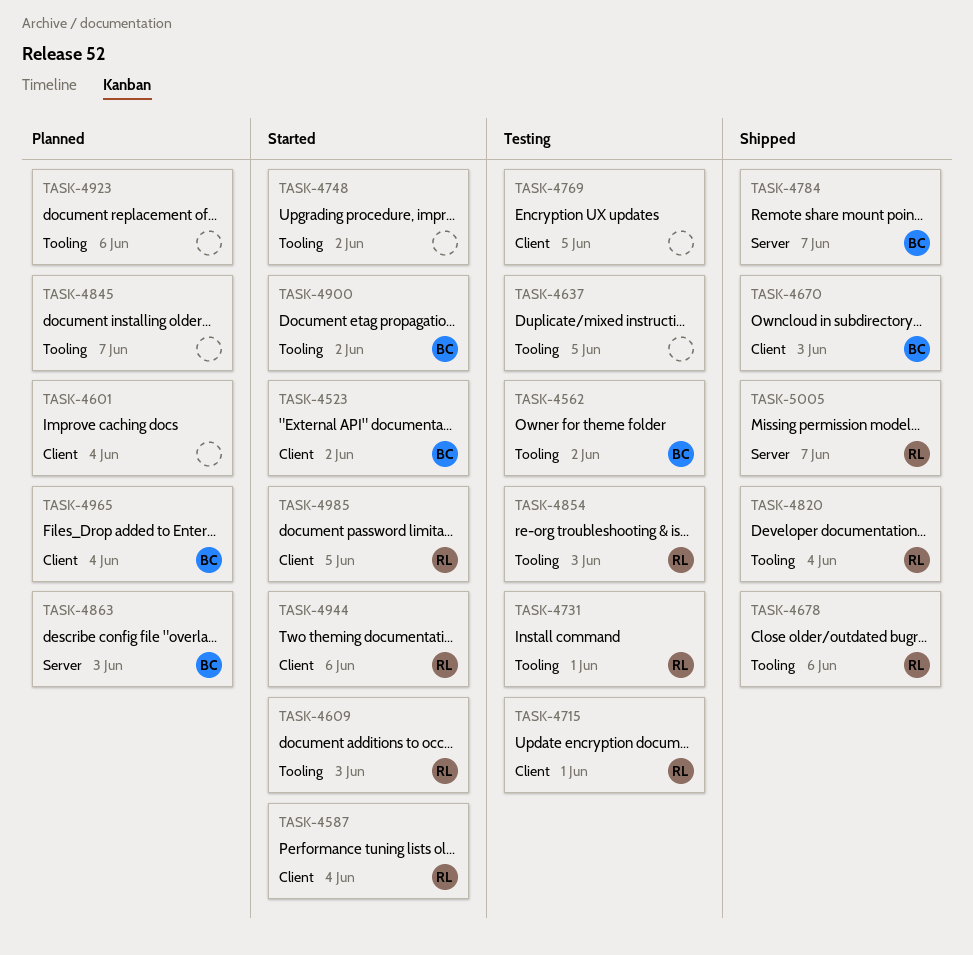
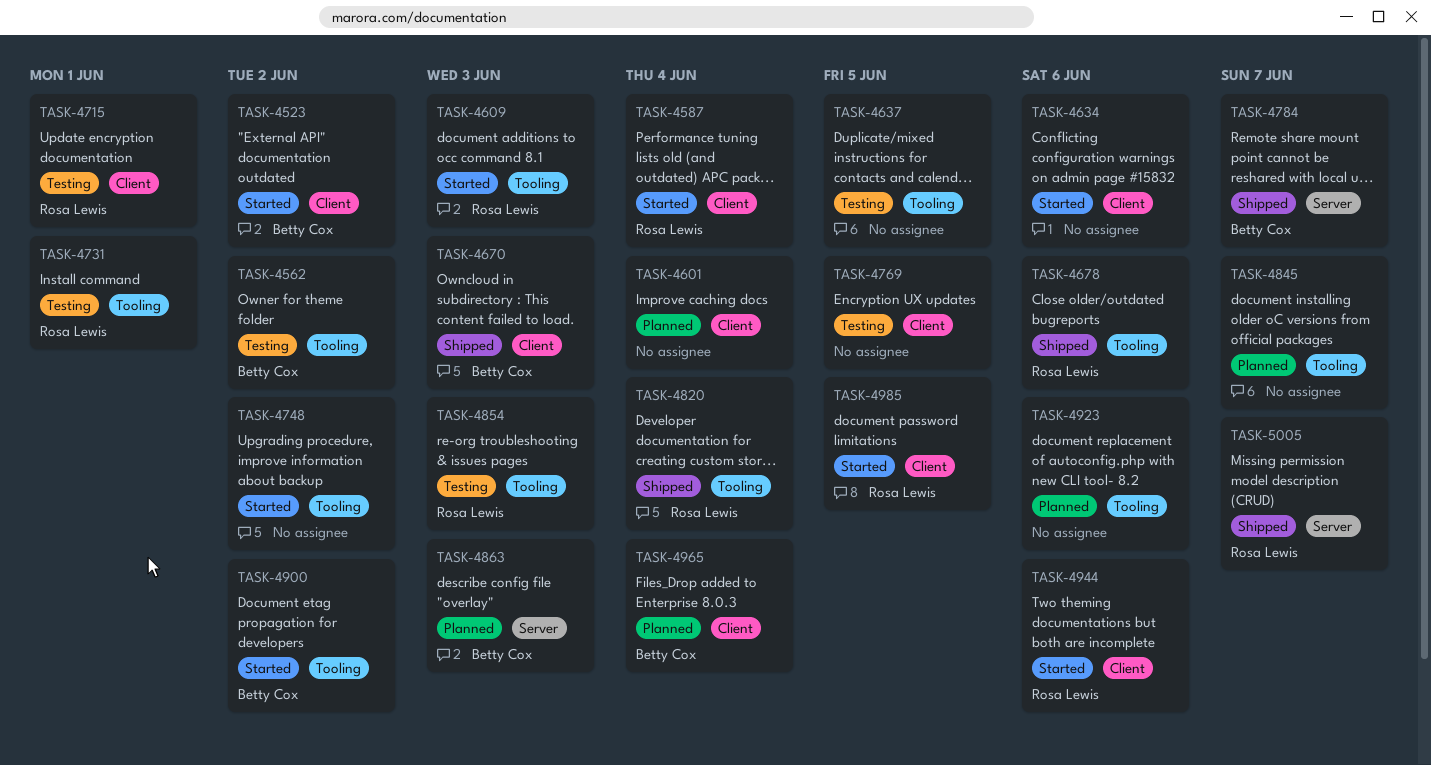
TASK-4634: none -> present

